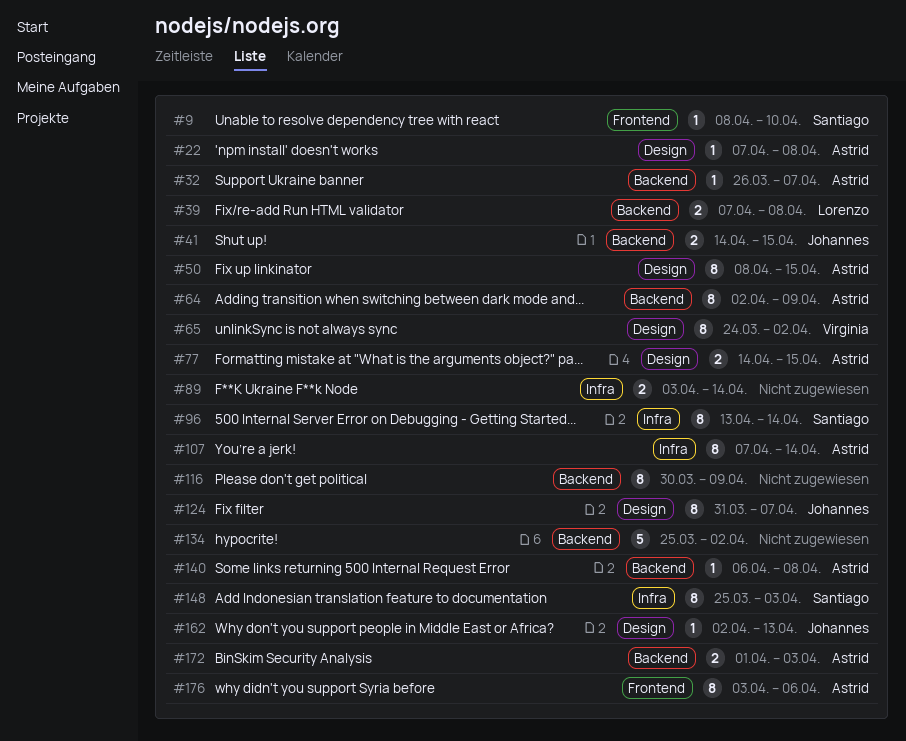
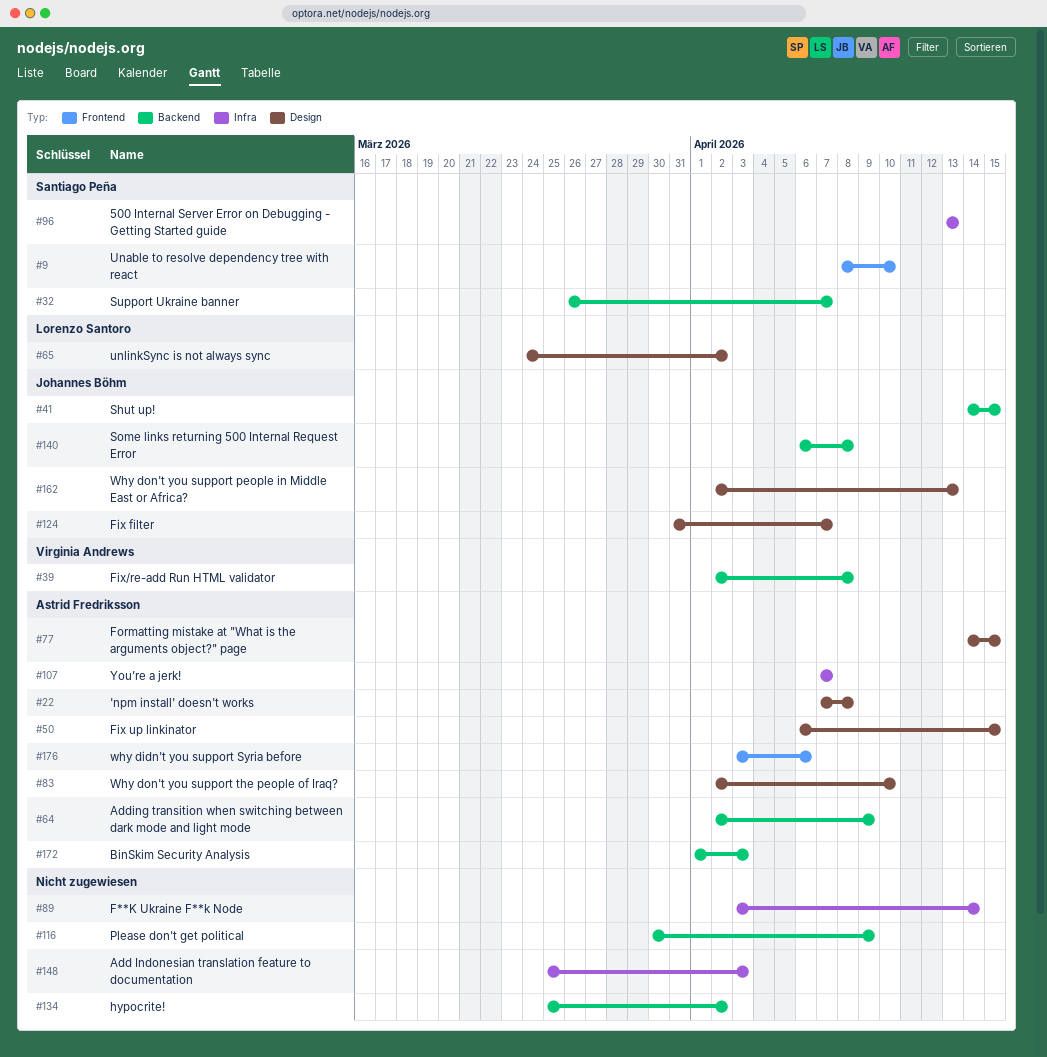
#32, owner: Astrid Fredriksson -> Santiago Peña
#39, owner: Lorenzo Santoro -> Virginia Andrews
#39, start: Apr 7 -> Apr 2
#50, start: Apr 8 -> Apr 6
#65, owner: Virginia Andrews -> Lorenzo Santoro
#83: none -> present
#96, due: Apr 14 -> Apr 13
#107, due: Apr 14 -> Apr 7
#140, owner: Astrid Fredriksson -> Johannes Böhm
#148, owner: Santiago Peña -> none

